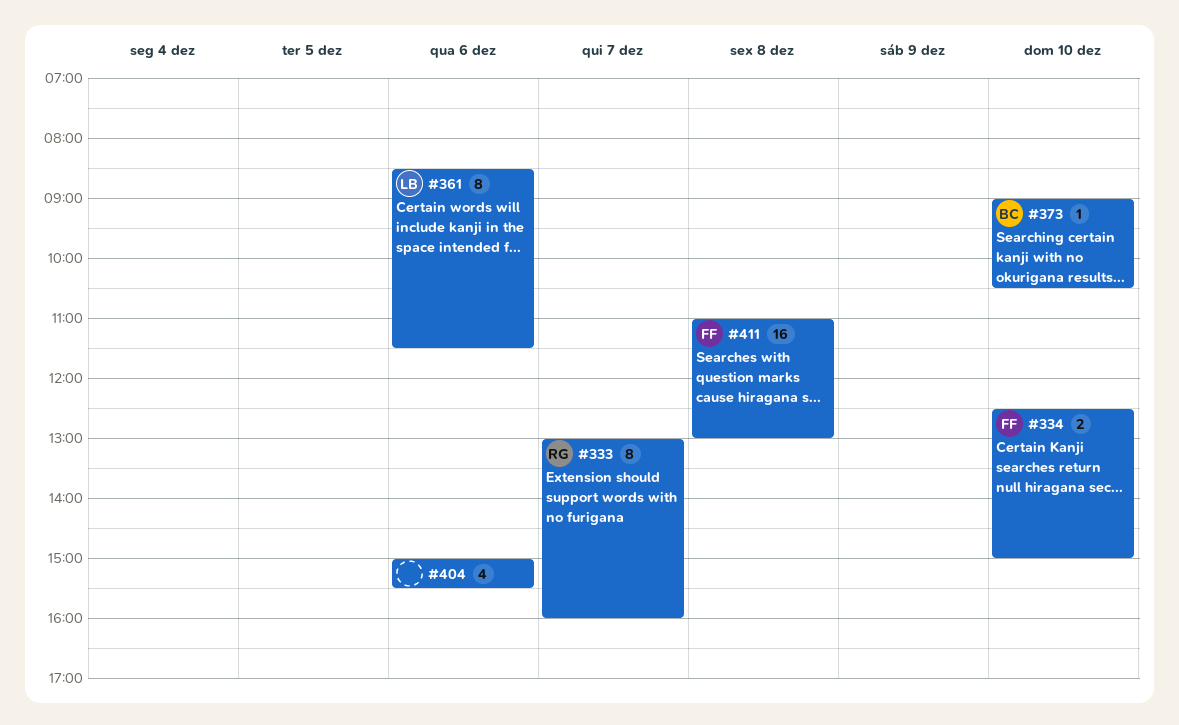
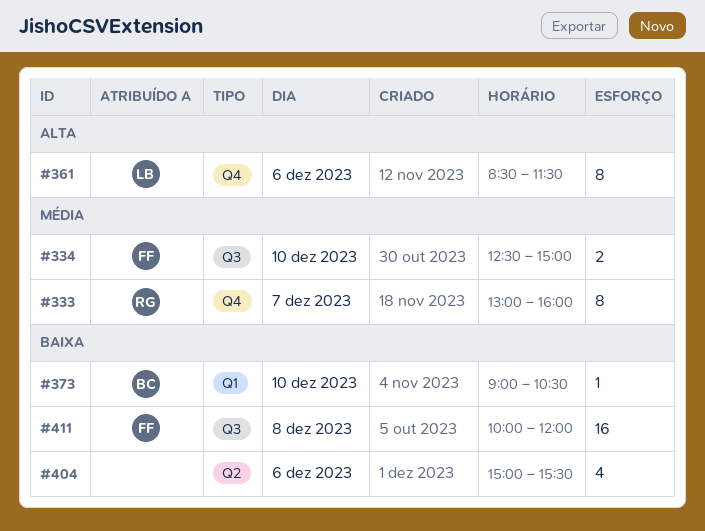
#411, begins: 11:00 -> 10:00
#411, ends: 13:00 -> 12:00

